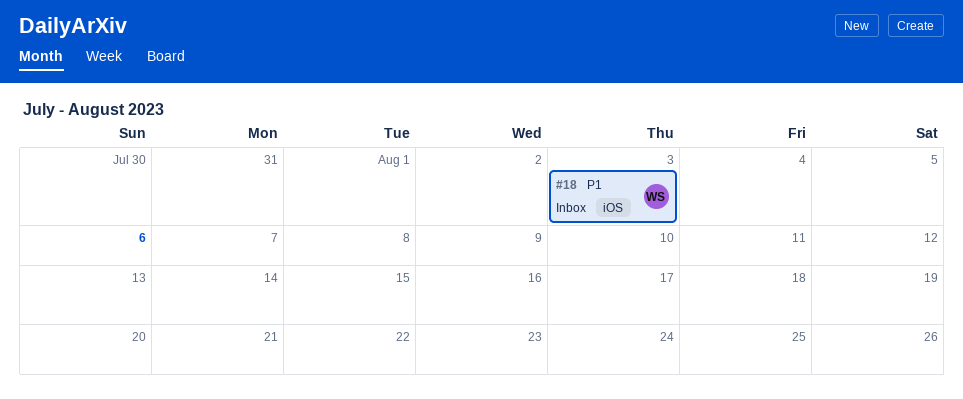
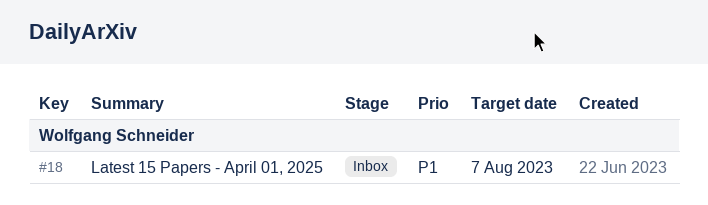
#18, due: Aug 3 -> Aug 7

